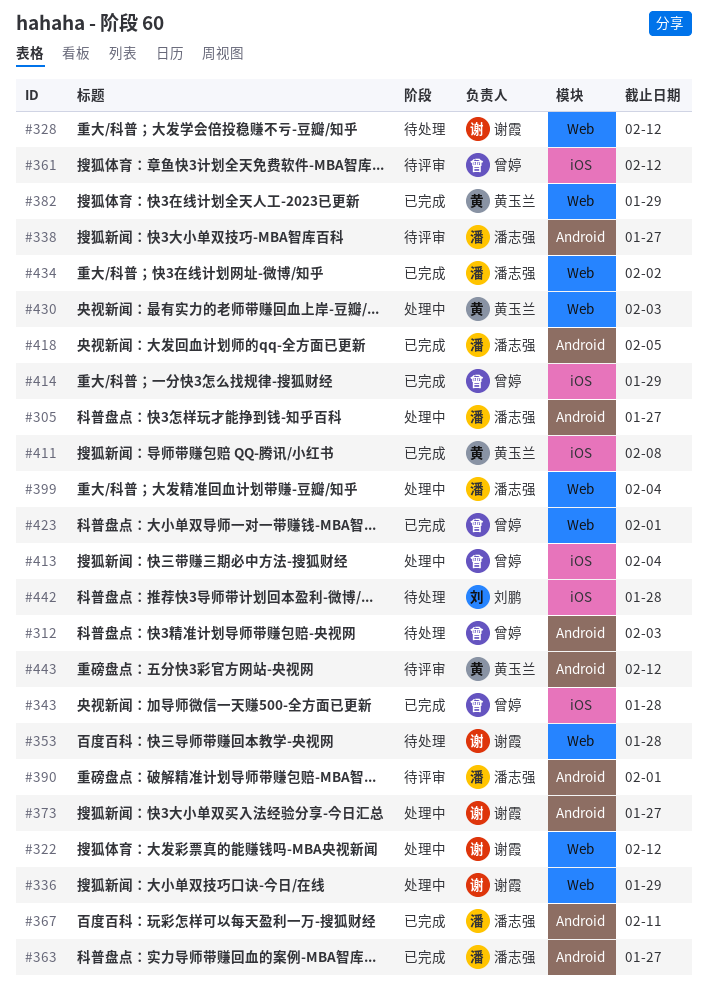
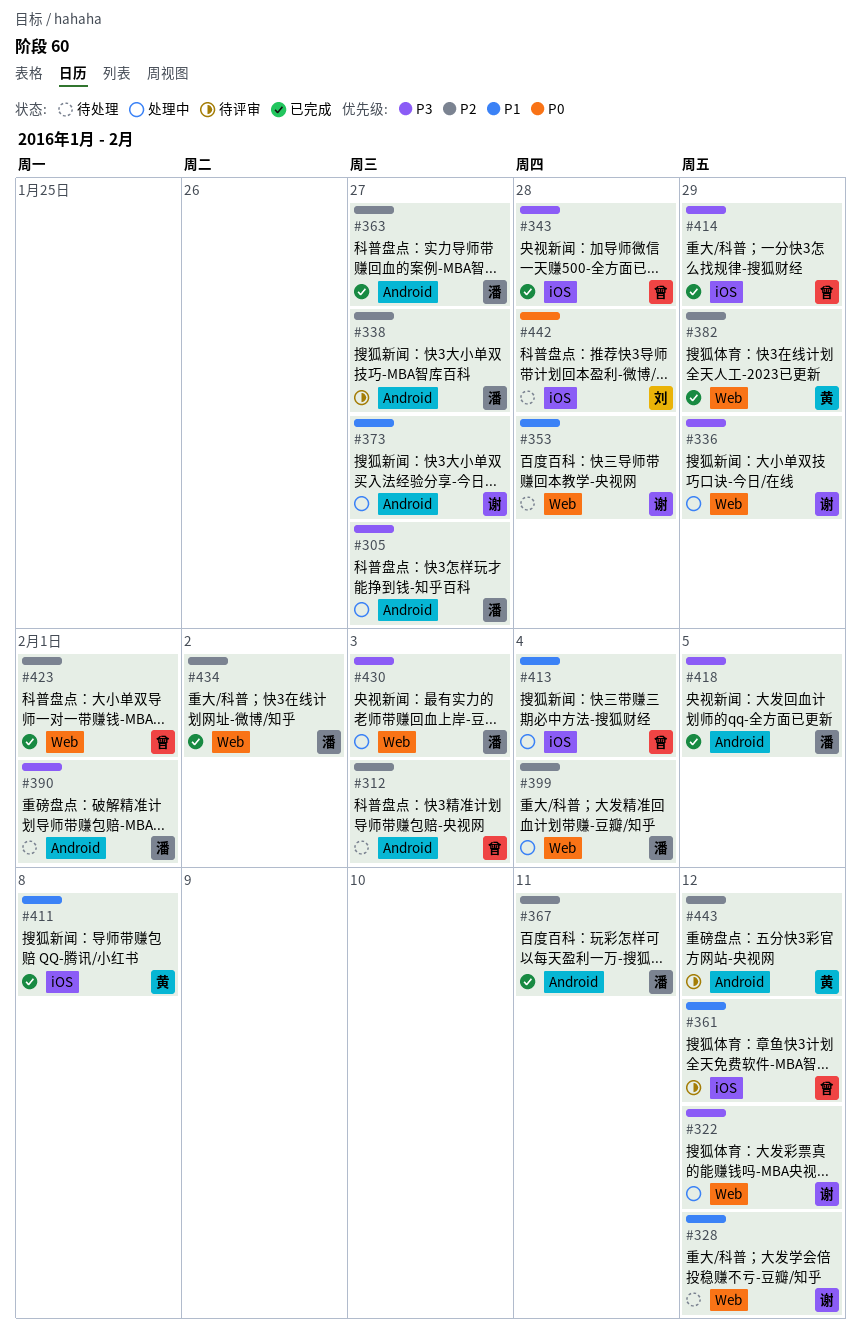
#390, status: 待评审 -> 待处理
#430, owner: 黄玉兰 -> 潘志强

